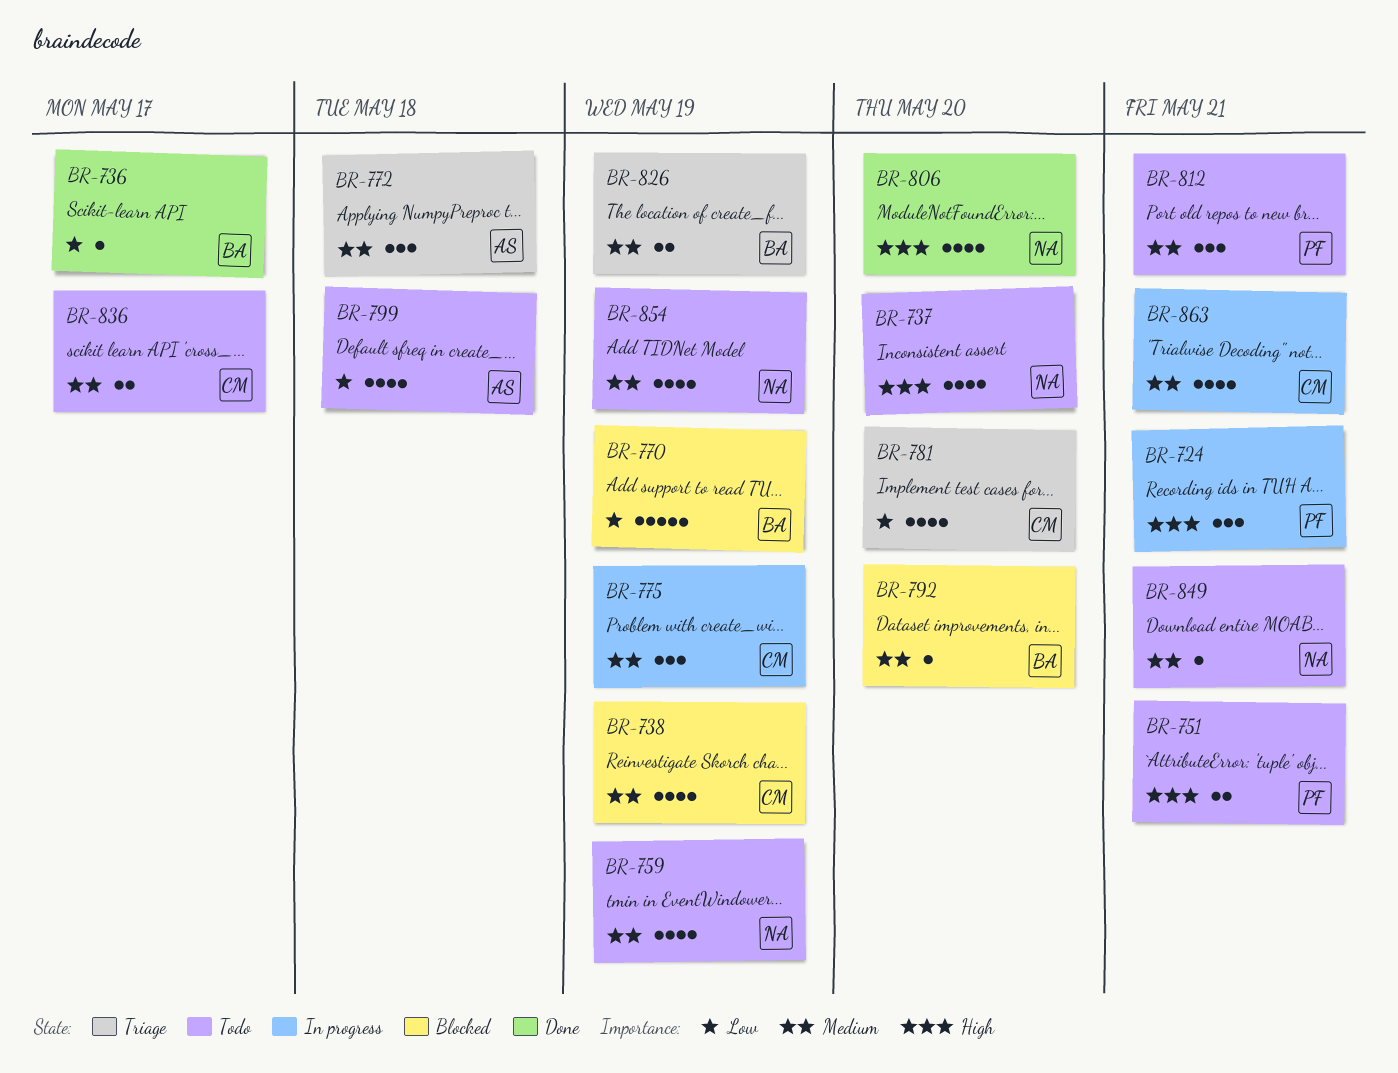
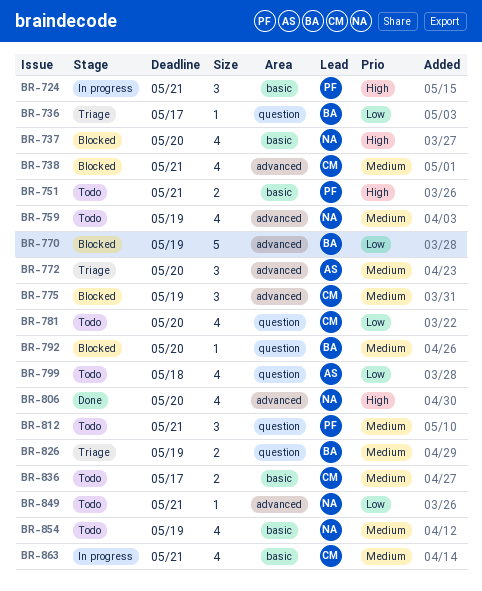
BR-736, status: Done -> Triage
BR-737, status: Todo -> Blocked
BR-738, due: May 19 -> May 21
BR-772, due: May 18 -> May 20
BR-775, status: In progress -> Blocked
BR-781, status: Triage -> Todo
BR-849, priority: Medium -> Low

